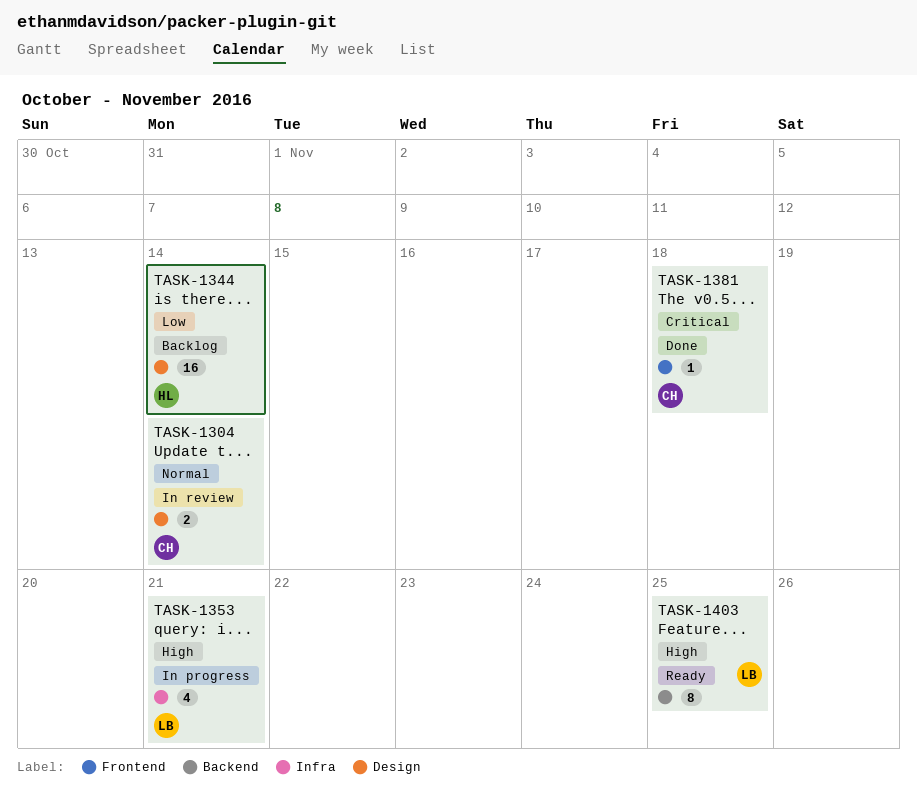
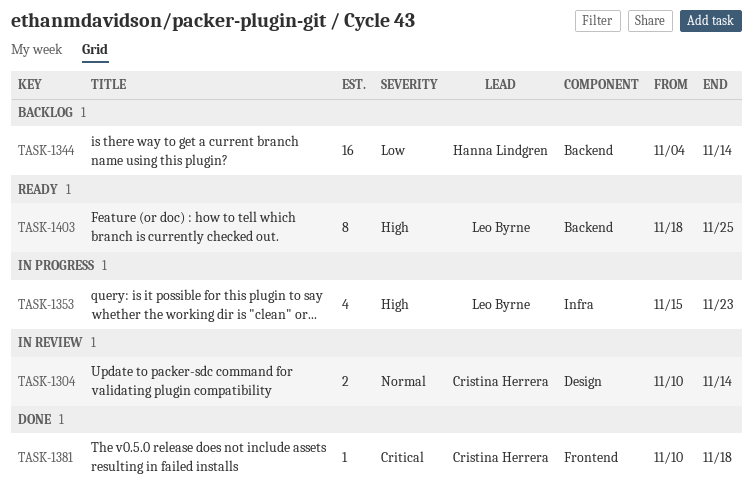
TASK-1344, label: Design -> Backend
TASK-1353, due: Nov 21 -> Nov 23

